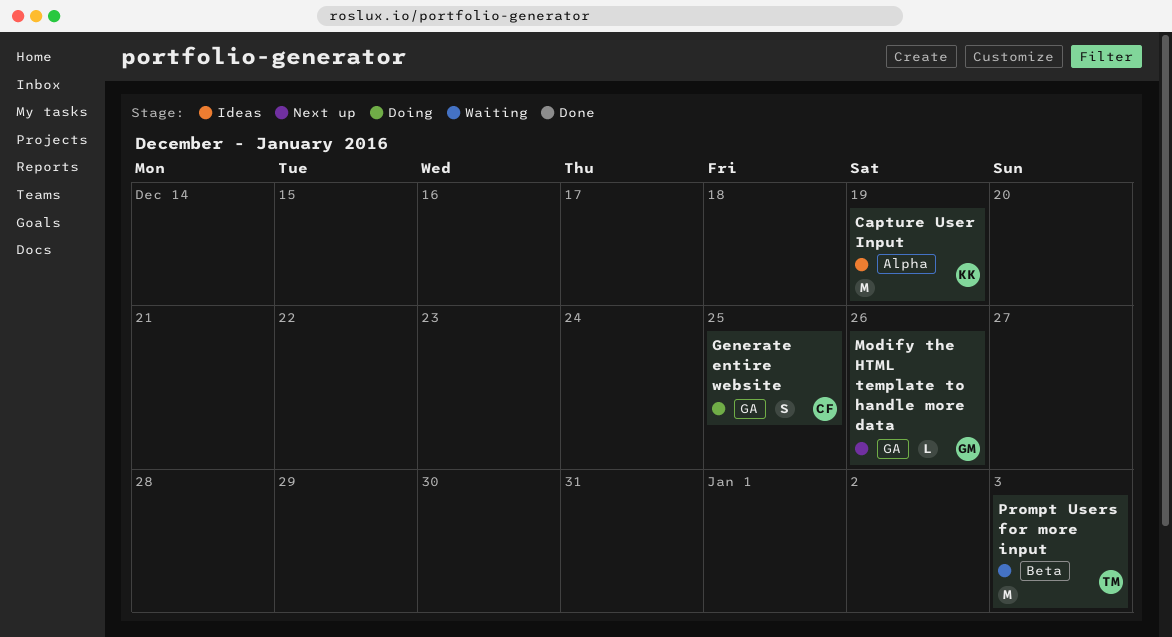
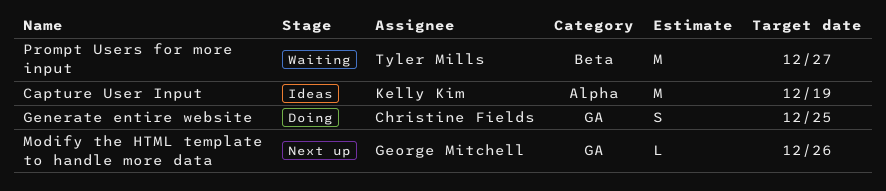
Prompt Users for more input, due: Jan 3 -> Dec 27

